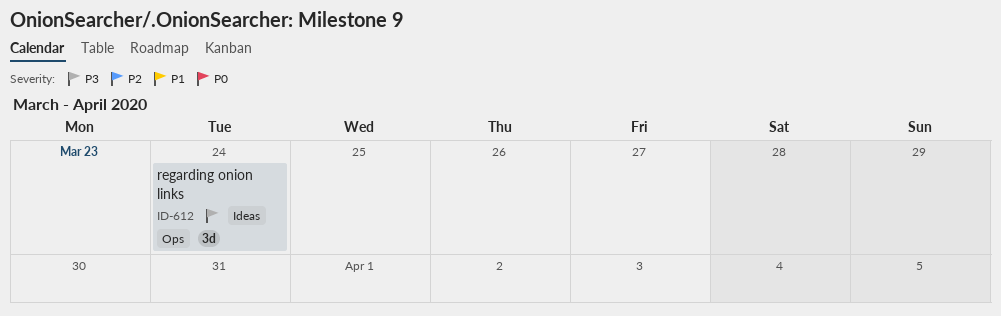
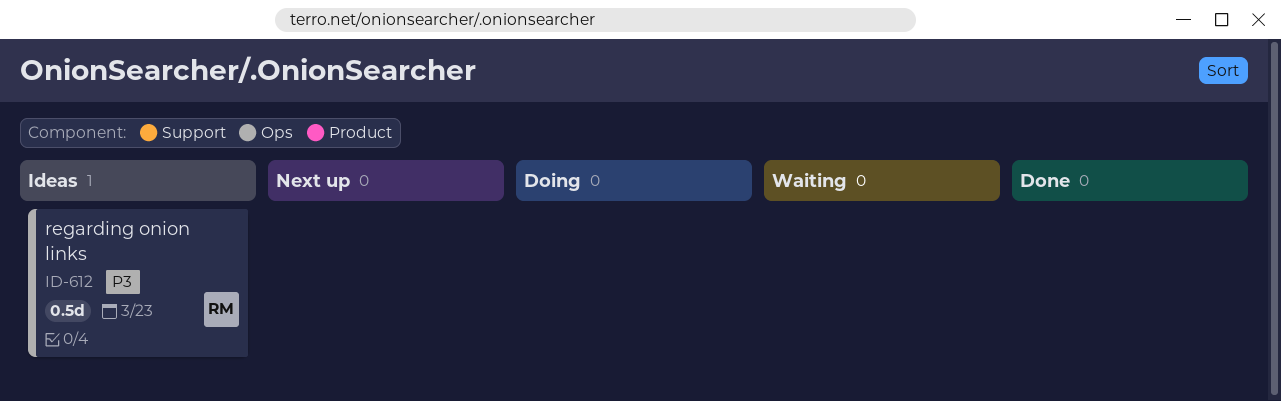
ID-612, estimate: 3d -> 0.5d
ID-612, due: Mar 24 -> Mar 23

